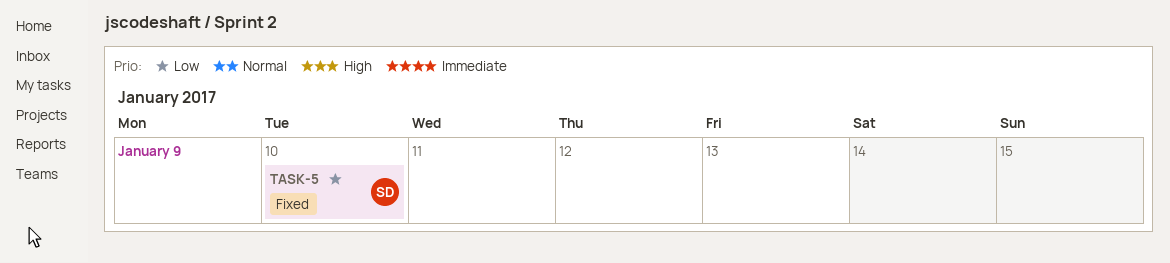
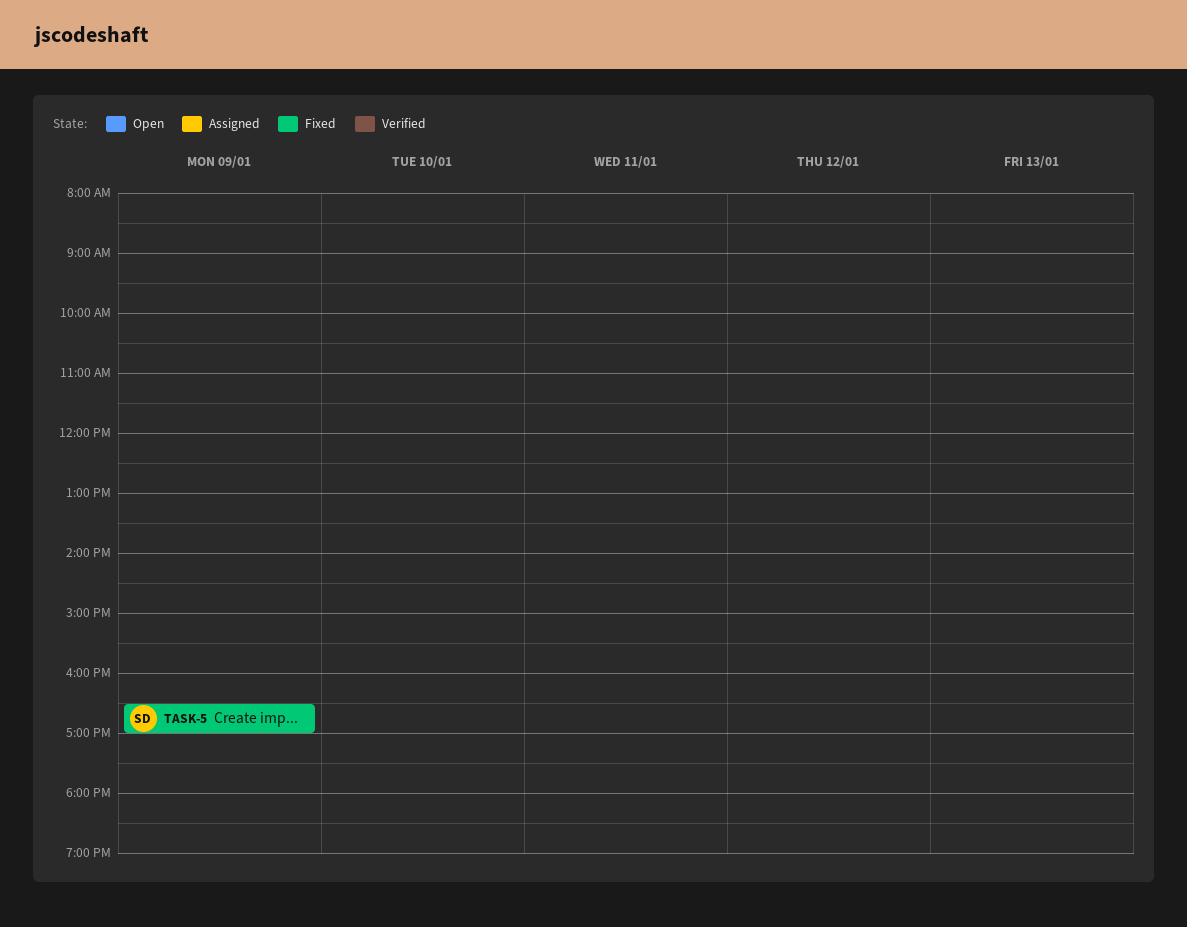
TASK-5, day: Jan 10 -> Jan 9

